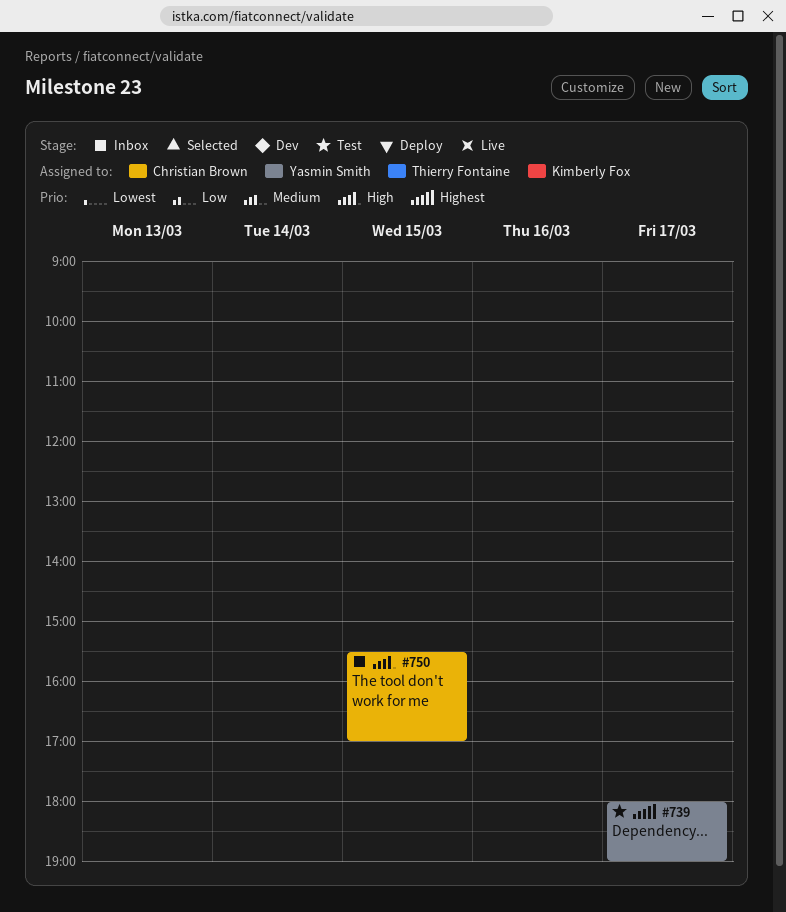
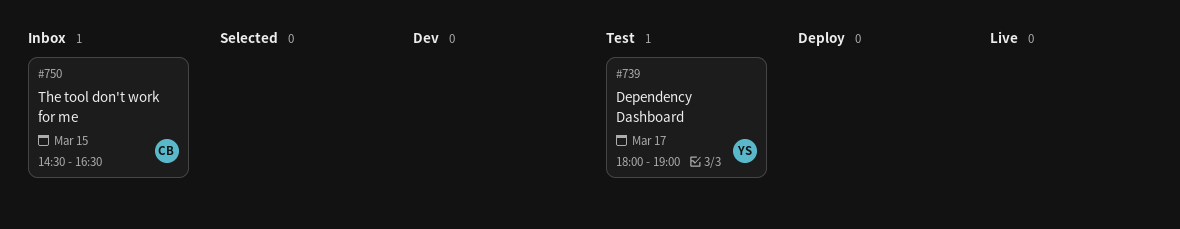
#750, begins: 15:30 -> 14:30
#750, ends: 17:00 -> 16:30

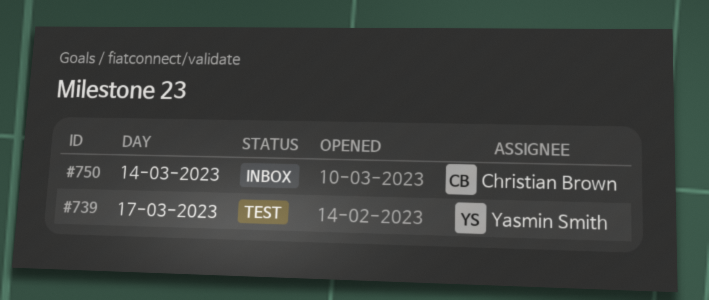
#750, day: Mar 15 -> Mar 14

